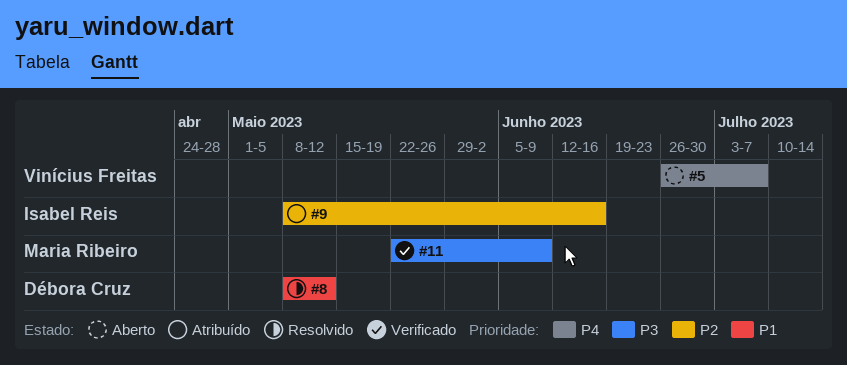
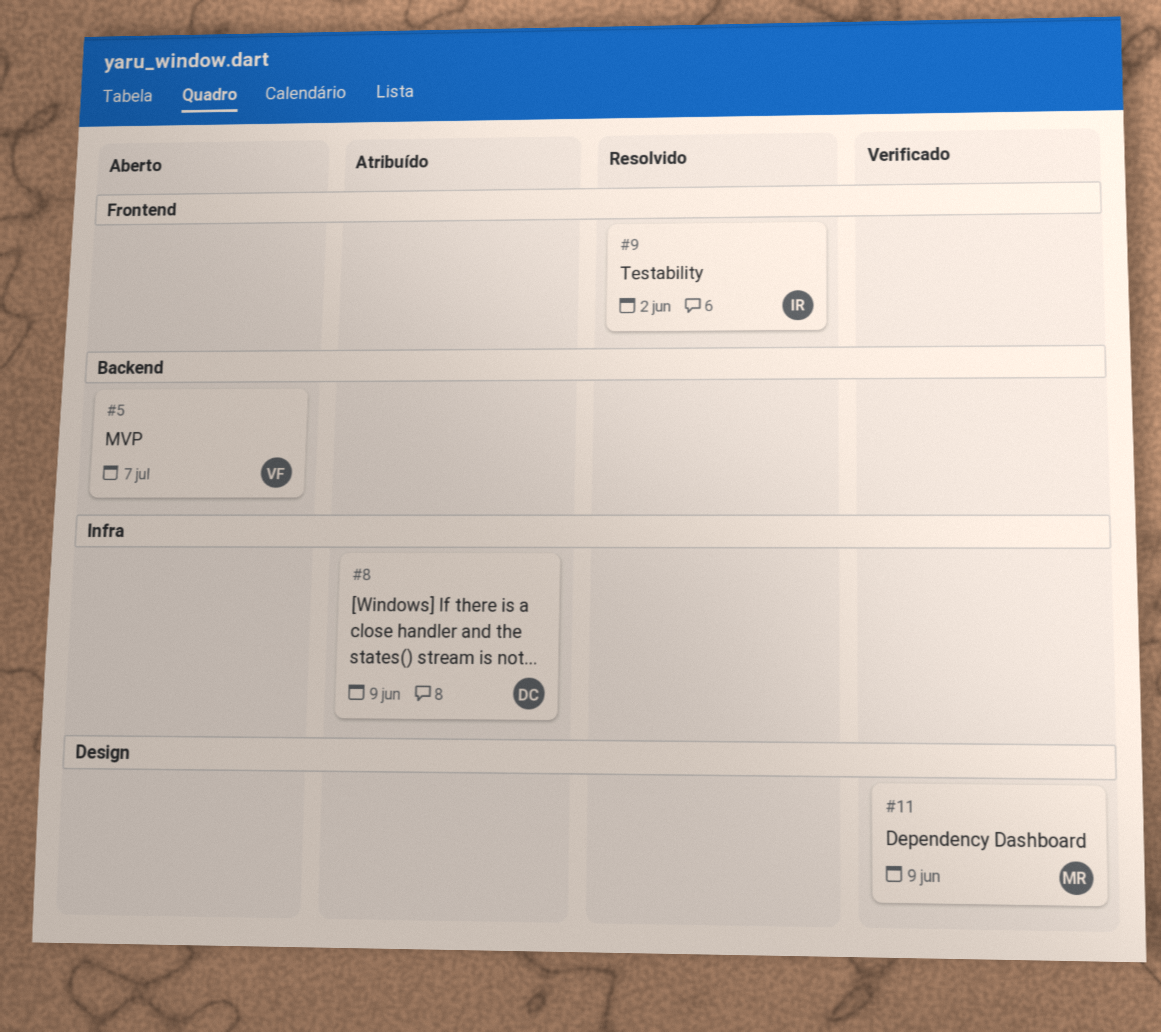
#8, status: Resolvido -> Atribuído
#8, due: May 12 -> Jun 9
#9, status: Atribuído -> Resolvido
#9, due: Jun 16 -> Jun 2

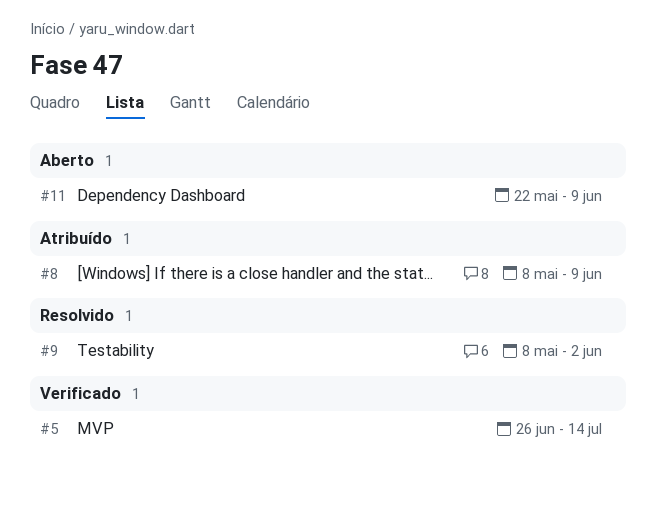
#5, status: Aberto -> Verificado
#5, due: Jul 7 -> Jul 14
#11, status: Verificado -> Aberto

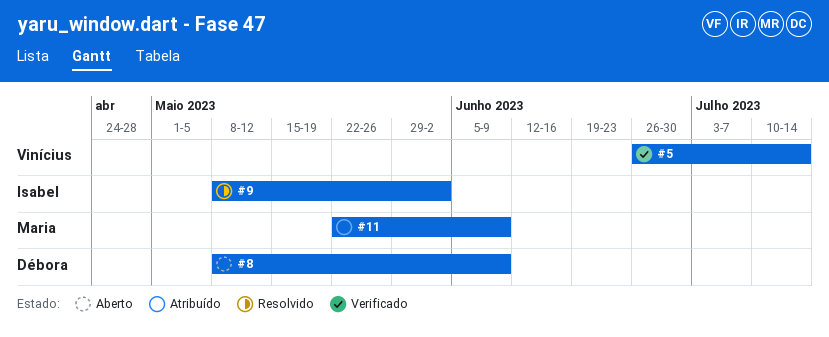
#8, status: Atribuído -> Aberto
#11, status: Aberto -> Atribuído

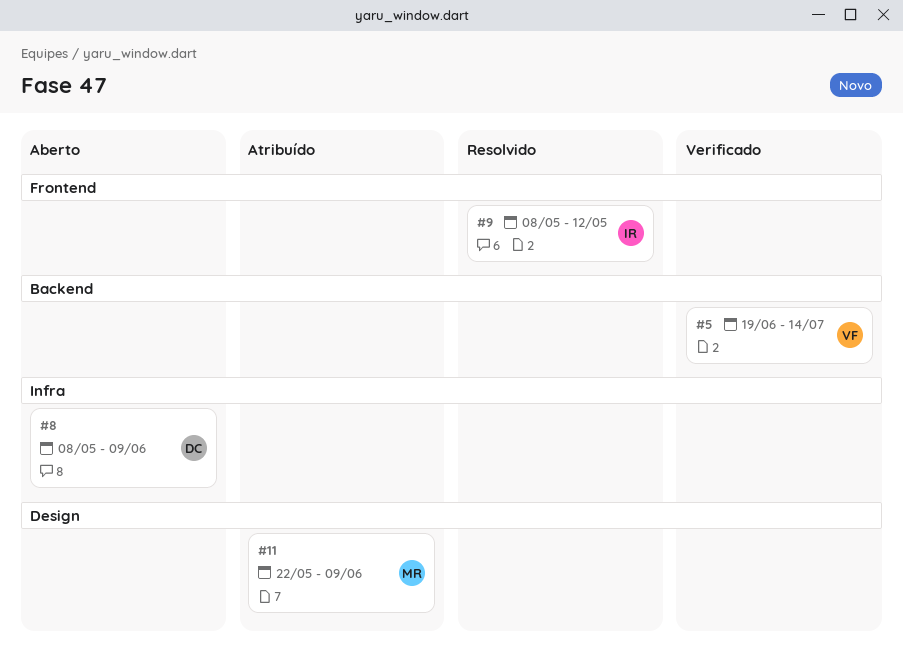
#5, start: Jun 26 -> Jun 19
#9, due: Jun 2 -> May 12

